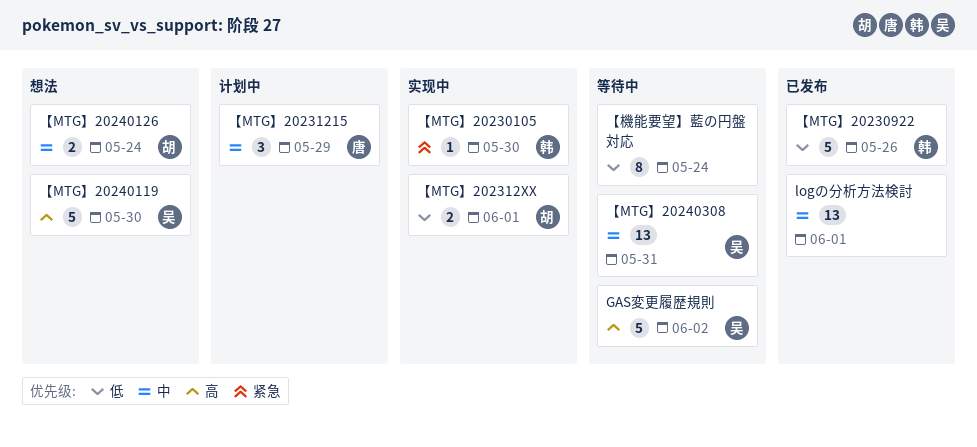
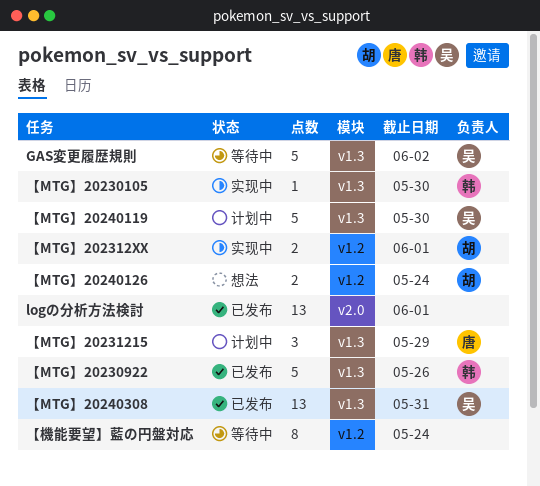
【MTG】20240119, status: 想法 -> 计划中
【MTG】20240308, status: 等待中 -> 已发布

